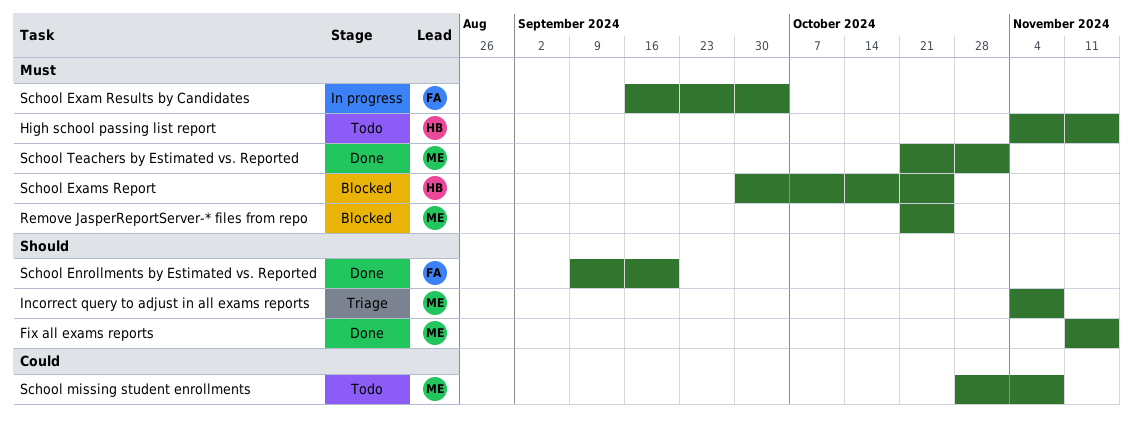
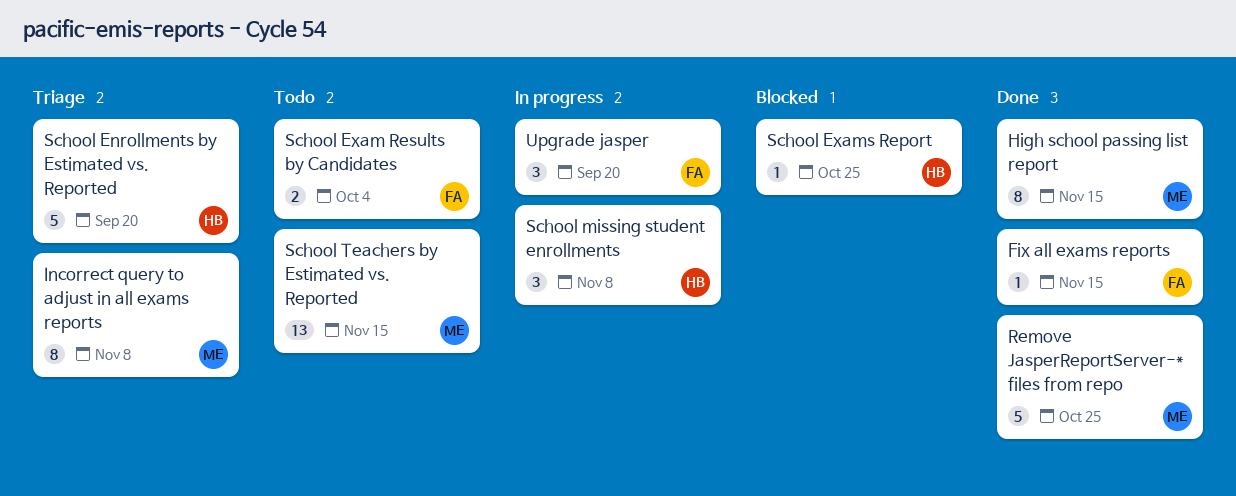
Fix all exams reports, owner: ME -> FA
High school passing list report, status: Todo -> Done
High school passing list report, owner: HB -> ME
Remove JasperReportServer-* files from repo, status: Blocked -> Done
School Enrollments by Estimated vs. Reported, status: Done -> Triage
School Enrollments by Estimated vs. Reported, owner: FA -> HB
School Exam Results by Candidates, status: In progress -> Todo
School missing student enrollments, status: Todo -> In progress
School missing student enrollments, owner: ME -> HB
School Teachers by Estimated vs. Reported, status: Done -> Todo
School Teachers by Estimated vs. Reported, due: Nov 1 -> Nov 15
Upgrade jasper: none -> present

